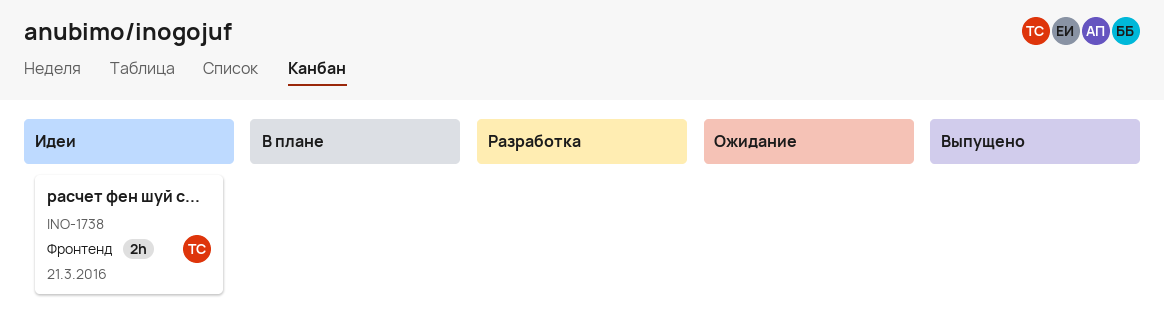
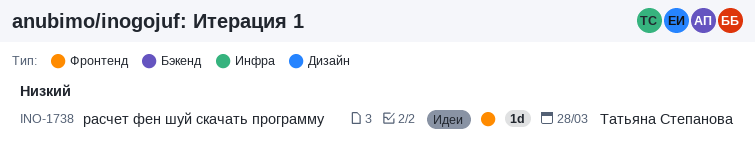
INO-1738, estimate: 2h -> 1d
INO-1738, due: Mar 21 -> Mar 28

